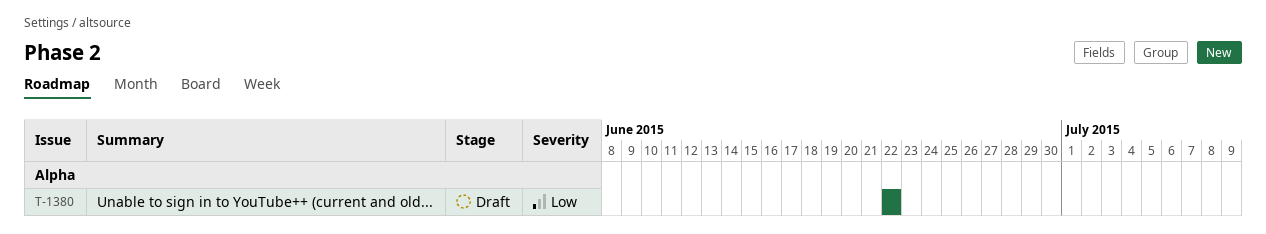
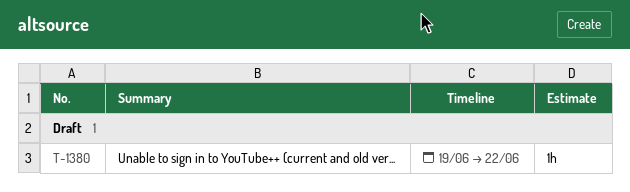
T-1380, start: Jun 22 -> Jun 19

